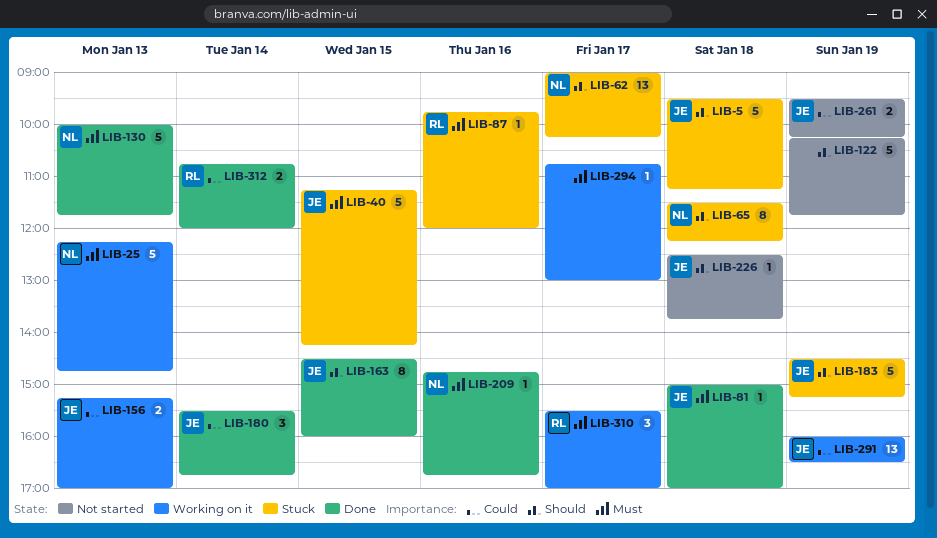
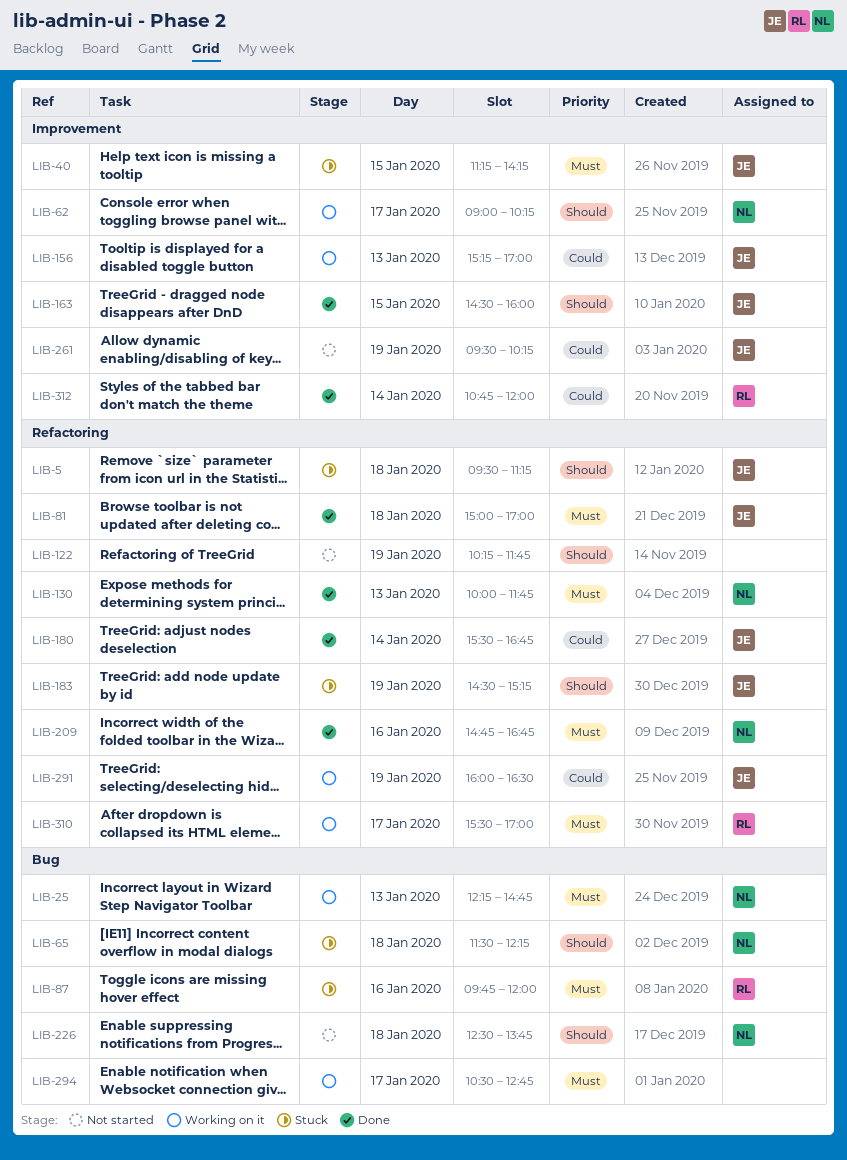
LIB-62, status: Stuck -> Working on it
LIB-226, owner: JE -> NL
LIB-294, begins: 10:45 -> 10:30
LIB-294, ends: 13:00 -> 12:45

